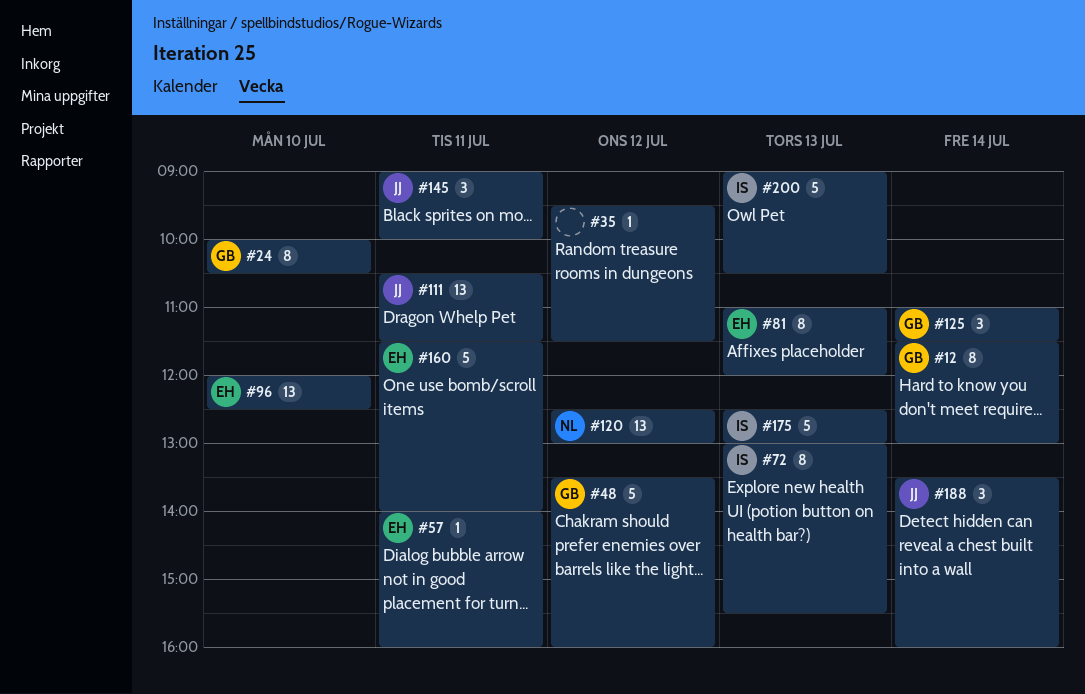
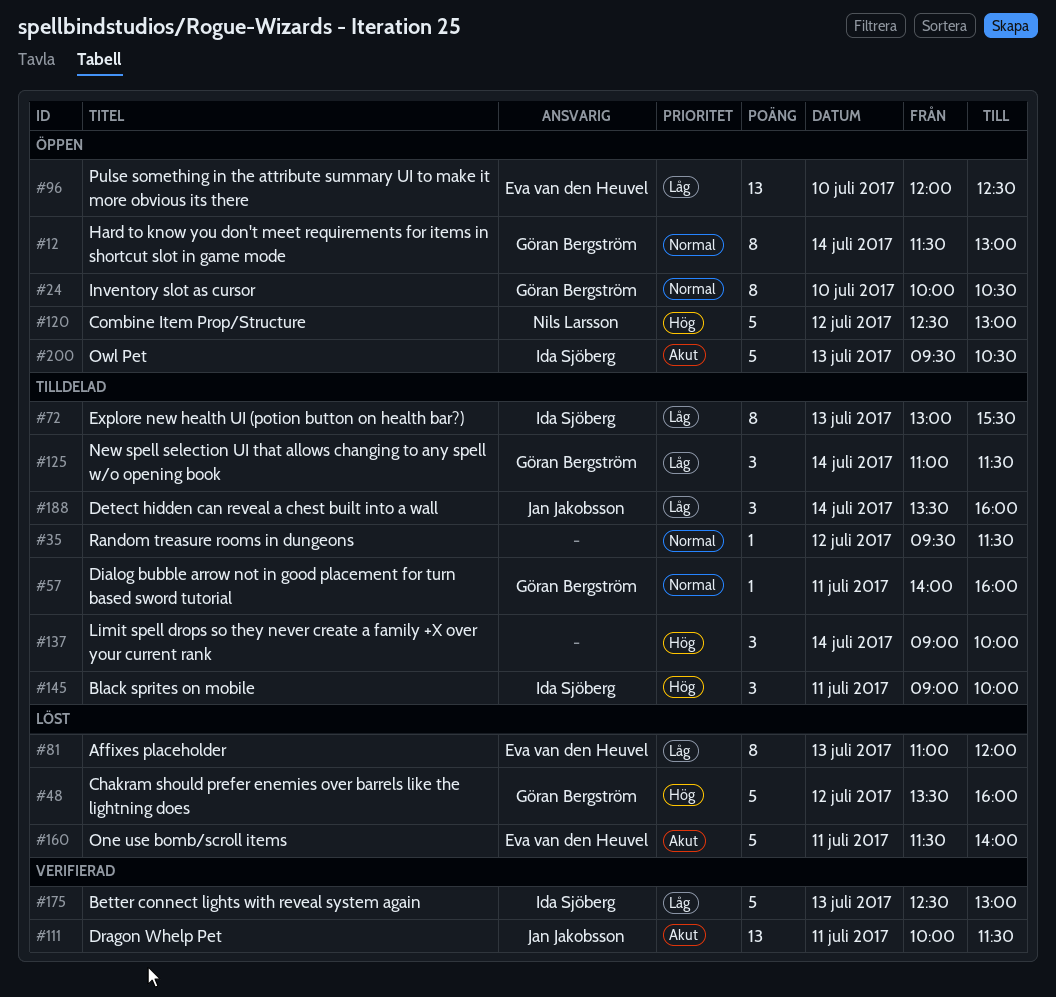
#57, owner: Eva van den Heuvel -> Göran Bergström
#111, begins: 10:30 -> 10:00
#120, estimate: 13 -> 5
#137: none -> present
#145, owner: Jan Jakobsson -> Ida Sjöberg
#200, begins: 09:00 -> 09:30

